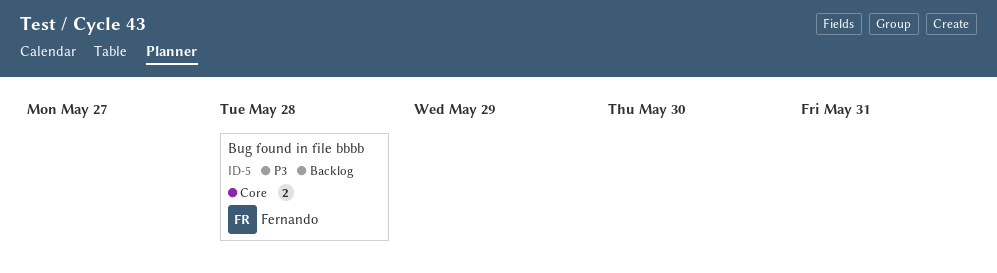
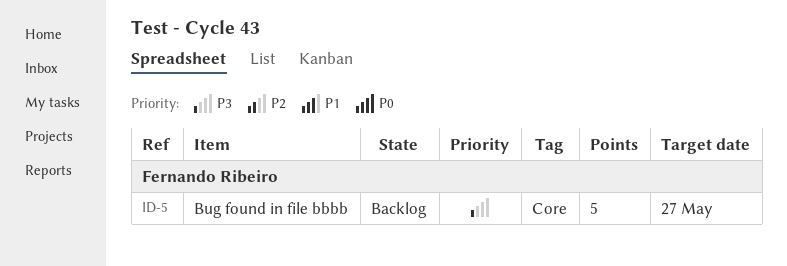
ID-5, estimate: 2 -> 5
ID-5, due: May 28 -> May 27

